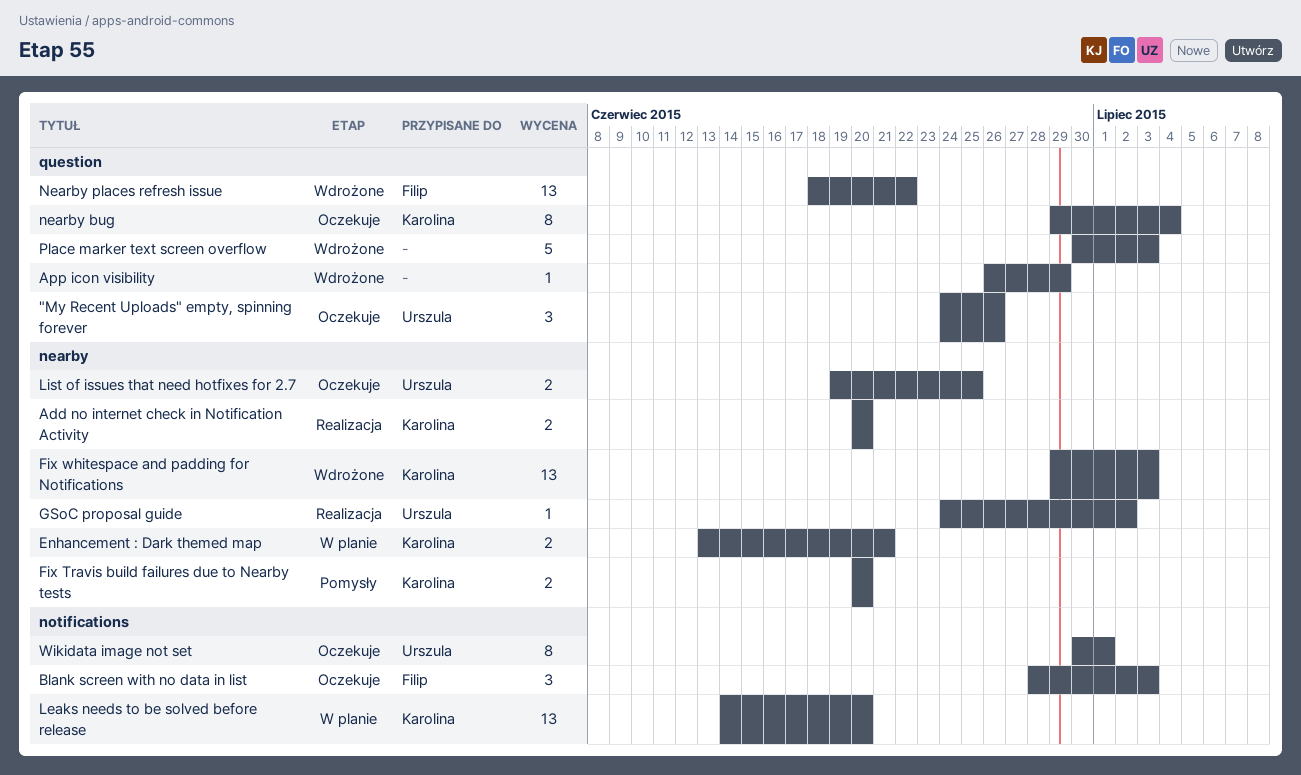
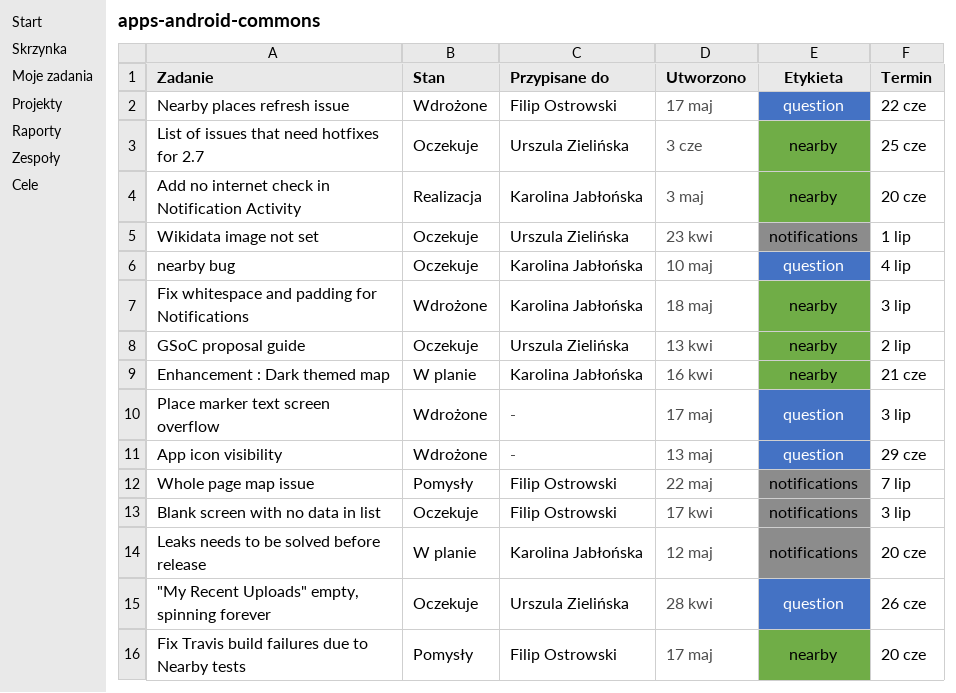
Fix Travis build failures due to Nearby tests, owner: Karolina Jabłońska -> Filip Ostrowski
GSoC proposal guide, status: Realizacja -> Oczekuje
Whole page map issue: none -> present

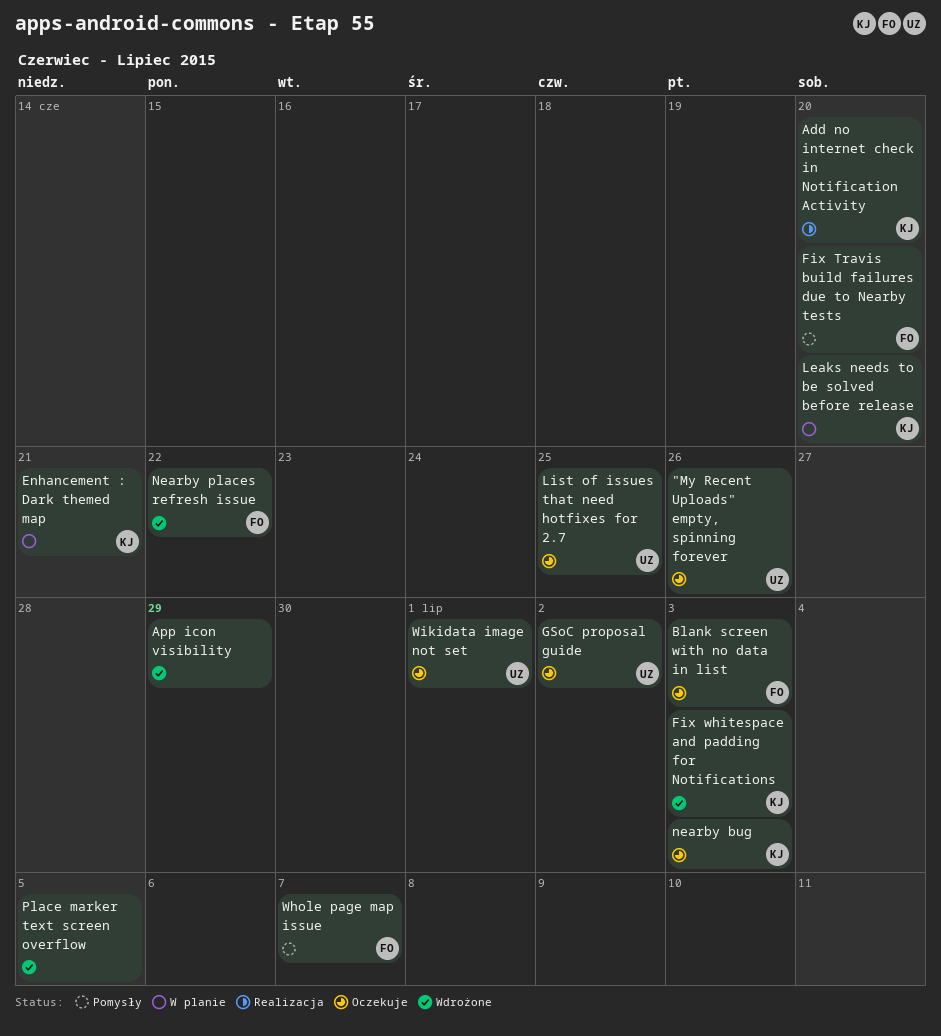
nearby bug, due: Jul 4 -> Jul 3
Place marker text screen overflow, due: Jul 3 -> Jul 5

